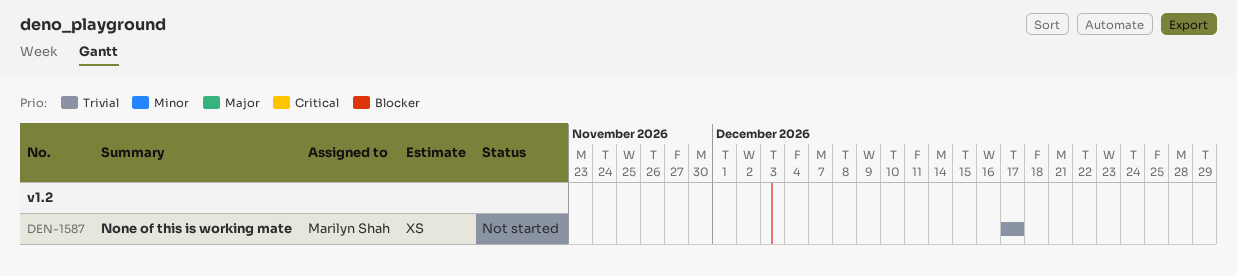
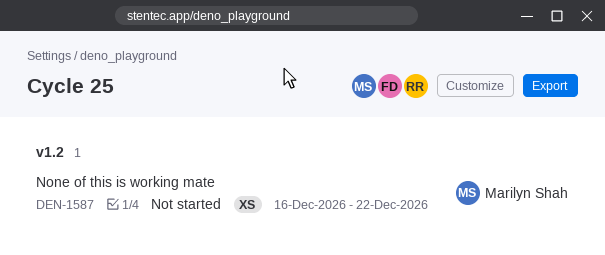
DEN-1587, start: Dec 17 -> Dec 16
DEN-1587, due: Dec 17 -> Dec 22

